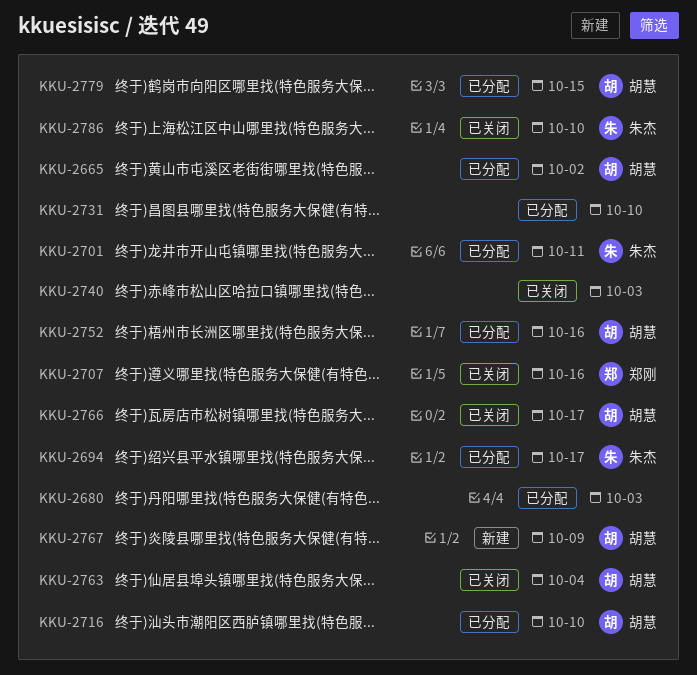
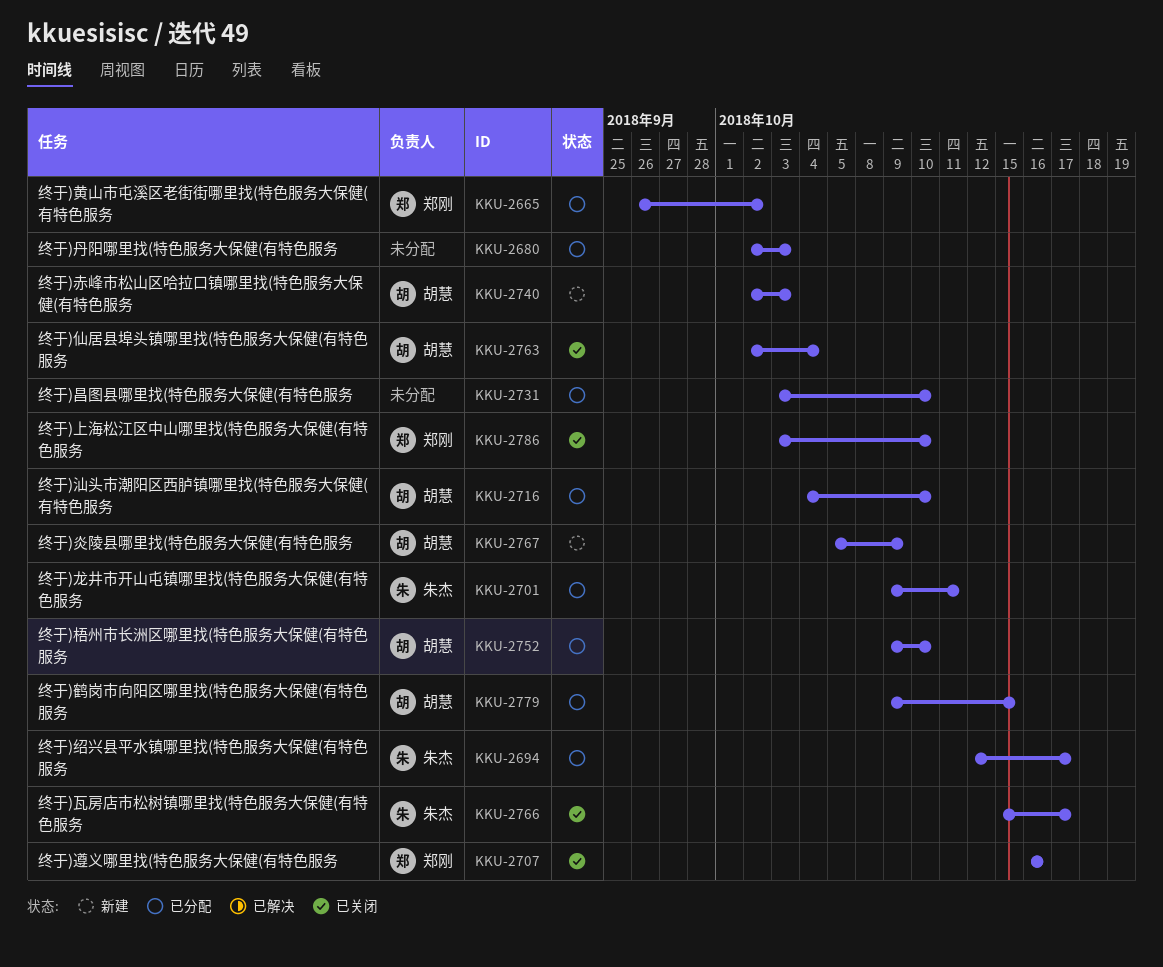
KKU-2665, owner: 胡慧 -> 郑刚
KKU-2740, status: 已关闭 -> 新建
KKU-2740, owner: none -> 胡慧
KKU-2752, due: Oct 16 -> Oct 10
KKU-2766, owner: 胡慧 -> 朱杰
KKU-2786, owner: 朱杰 -> 郑刚

